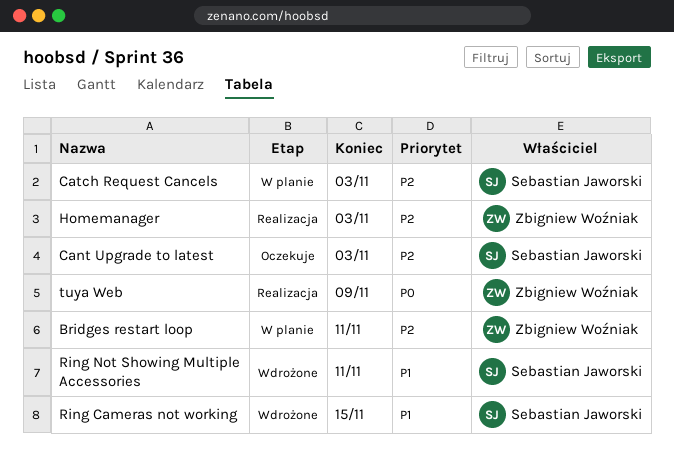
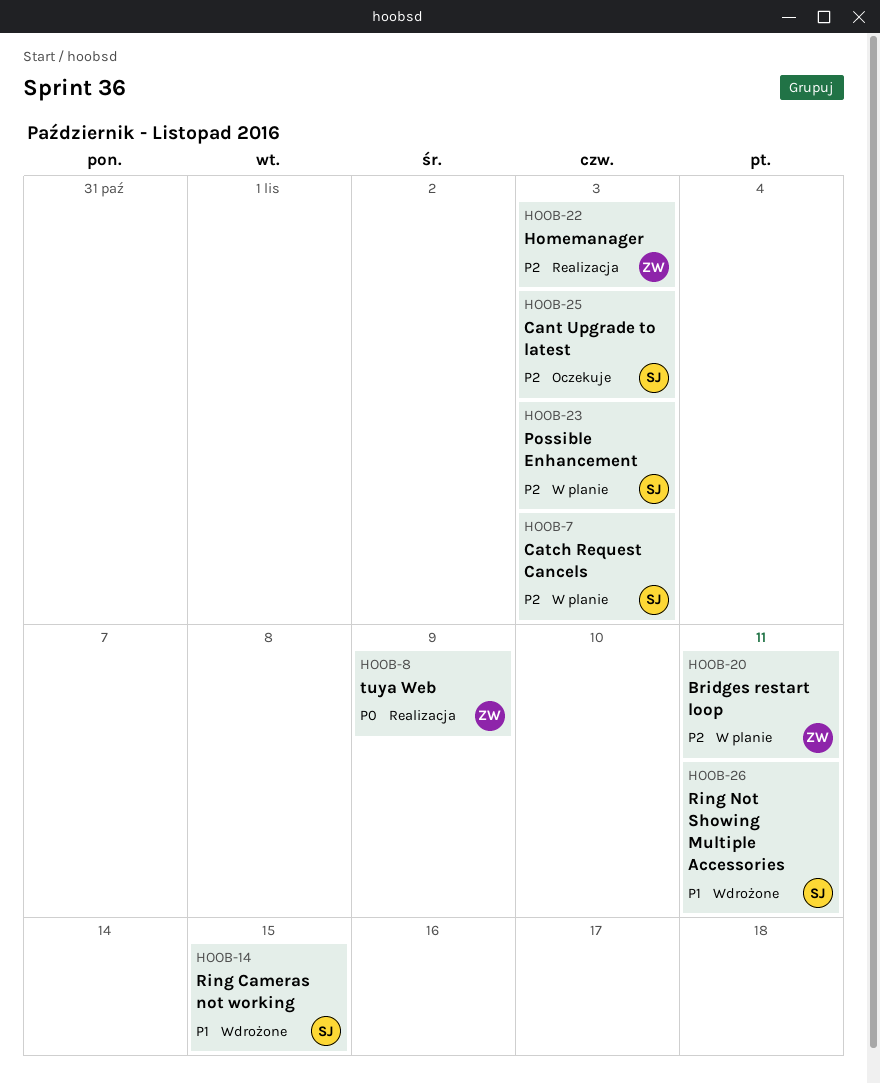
Possible Enhancement: none -> present

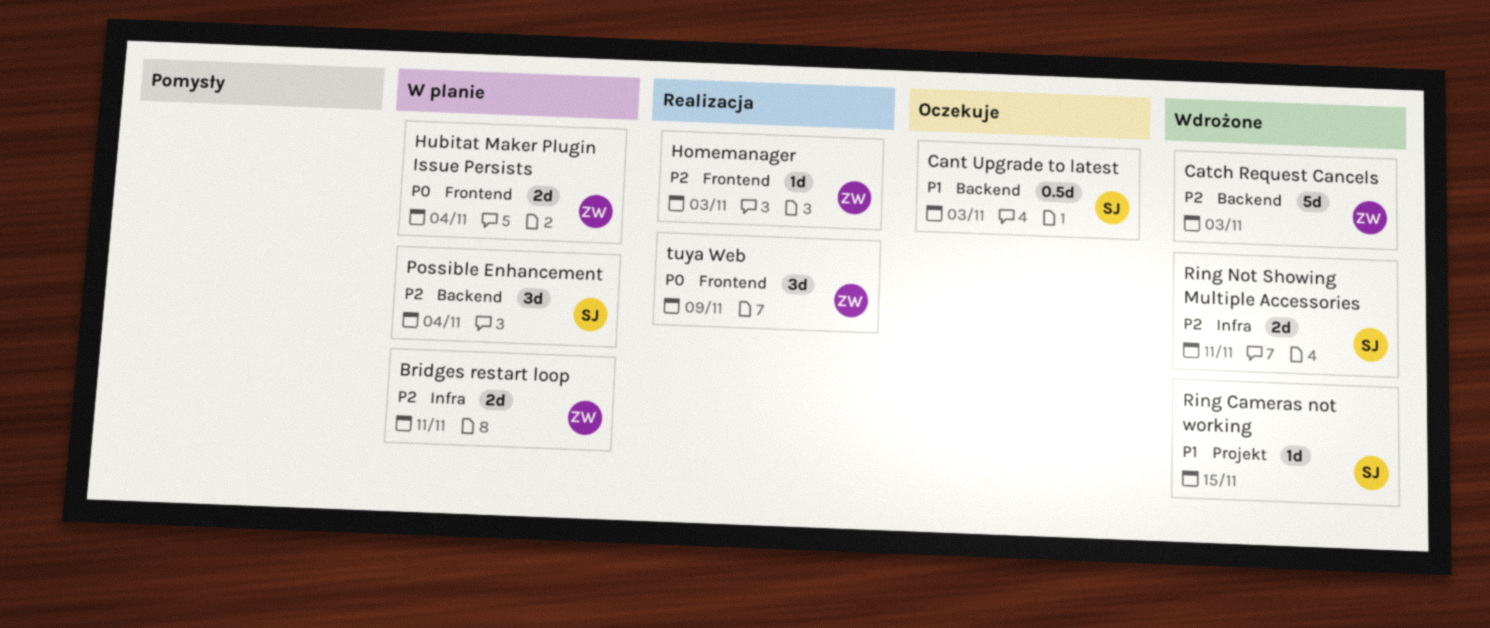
Cant Upgrade to latest, priority: P2 -> P1
Catch Request Cancels, status: W planie -> Wdrożone
Catch Request Cancels, owner: SJ -> ZW
Hubitat Maker Plugin Issue Persists: none -> present
Possible Enhancement, due: Nov 3 -> Nov 4
Ring Not Showing Multiple Accessories, priority: P1 -> P2

